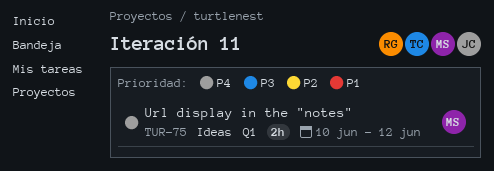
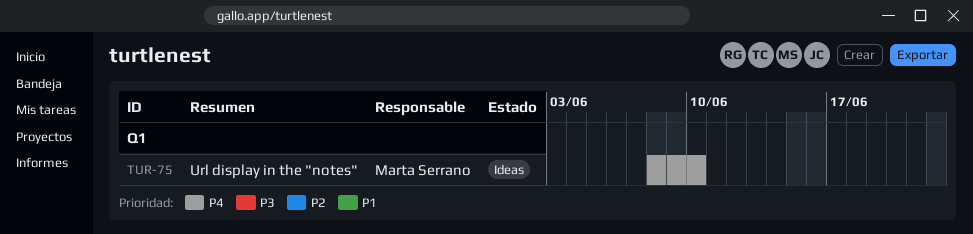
TUR-75, start: Jun 10 -> Jun 8
TUR-75, due: Jun 12 -> Jun 10

